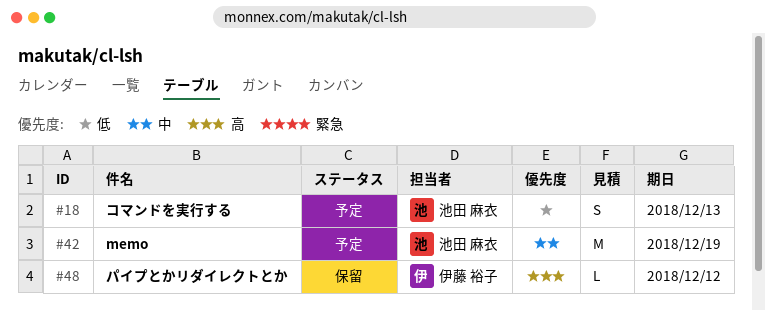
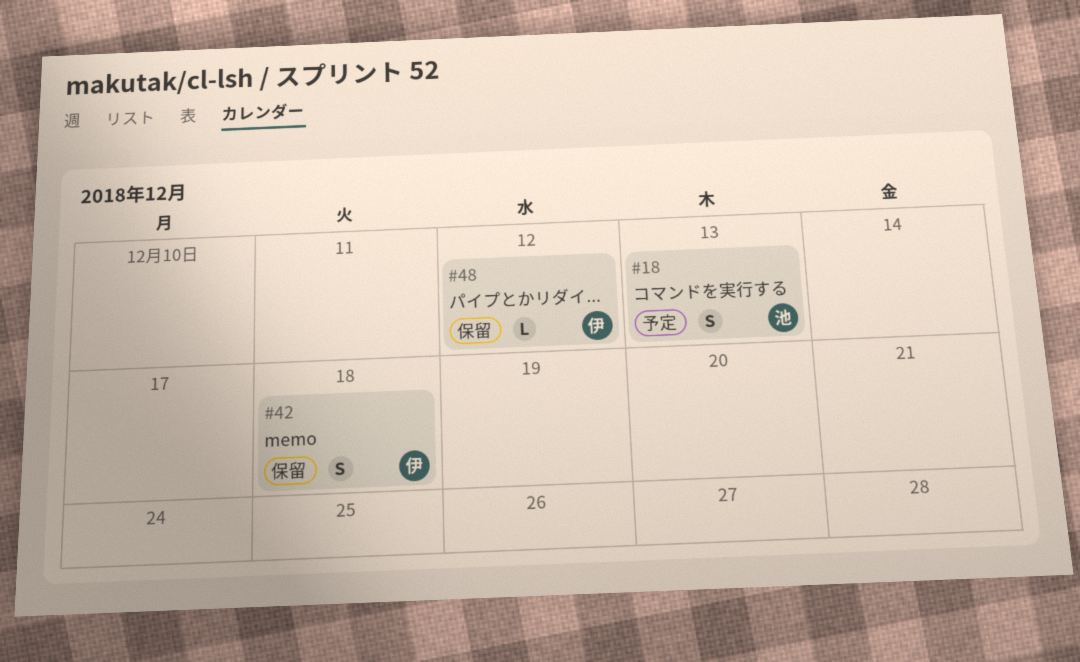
#42, status: 予定 -> 保留
#42, owner: 池田 麻衣 -> 伊藤 裕子
#42, estimate: M -> S
#42, due: Dec 19 -> Dec 18

